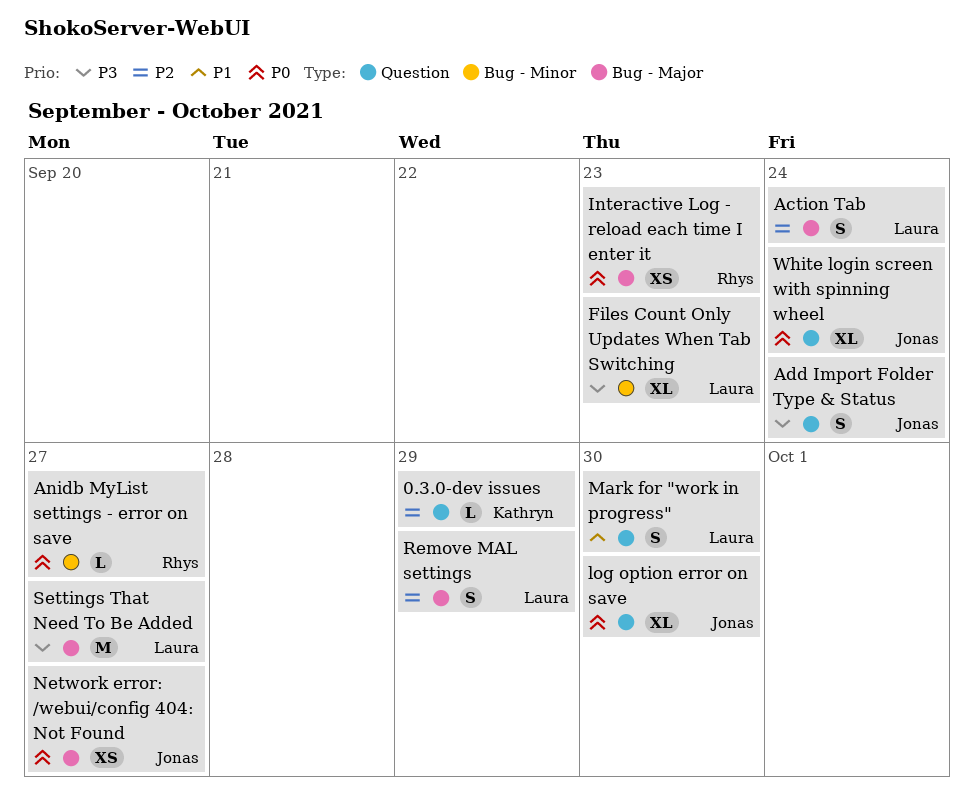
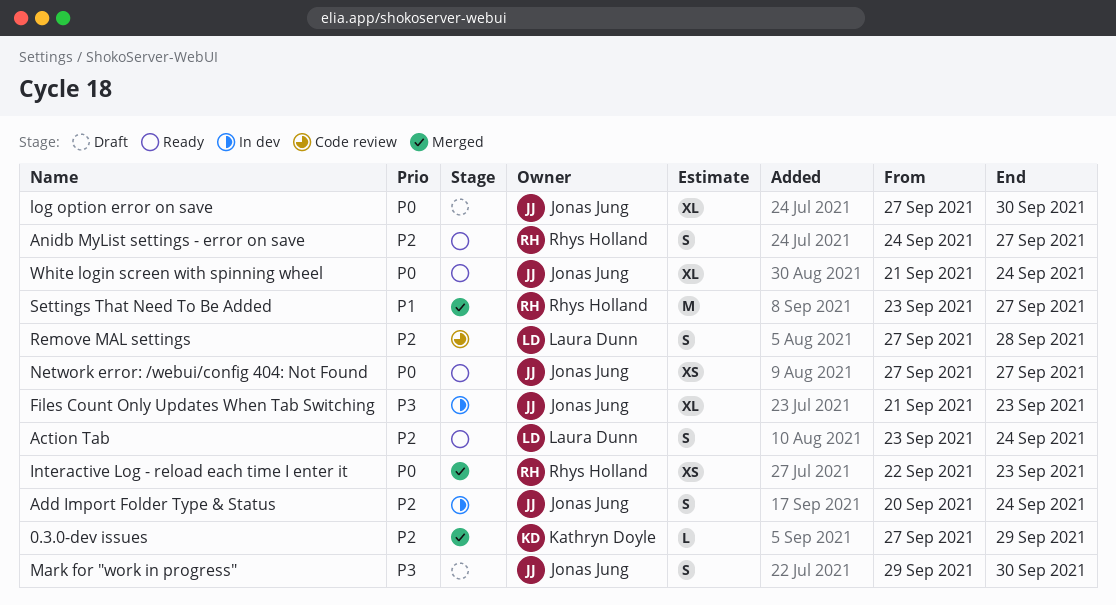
Add Import Folder Type & Status, priority: P3 -> P2
Anidb MyList settings - error on save, priority: P0 -> P2
Anidb MyList settings - error on save, estimate: L -> S
Files Count Only Updates When Tab Switching, owner: Laura Dunn -> Jonas Jung
Mark for "work in progress", owner: Laura Dunn -> Jonas Jung
Mark for "work in progress", priority: P1 -> P3
Remove MAL settings, due: Sep 29 -> Sep 28
Settings That Need To Be Added, owner: Laura Dunn -> Rhys Holland
Settings That Need To Be Added, priority: P3 -> P1

